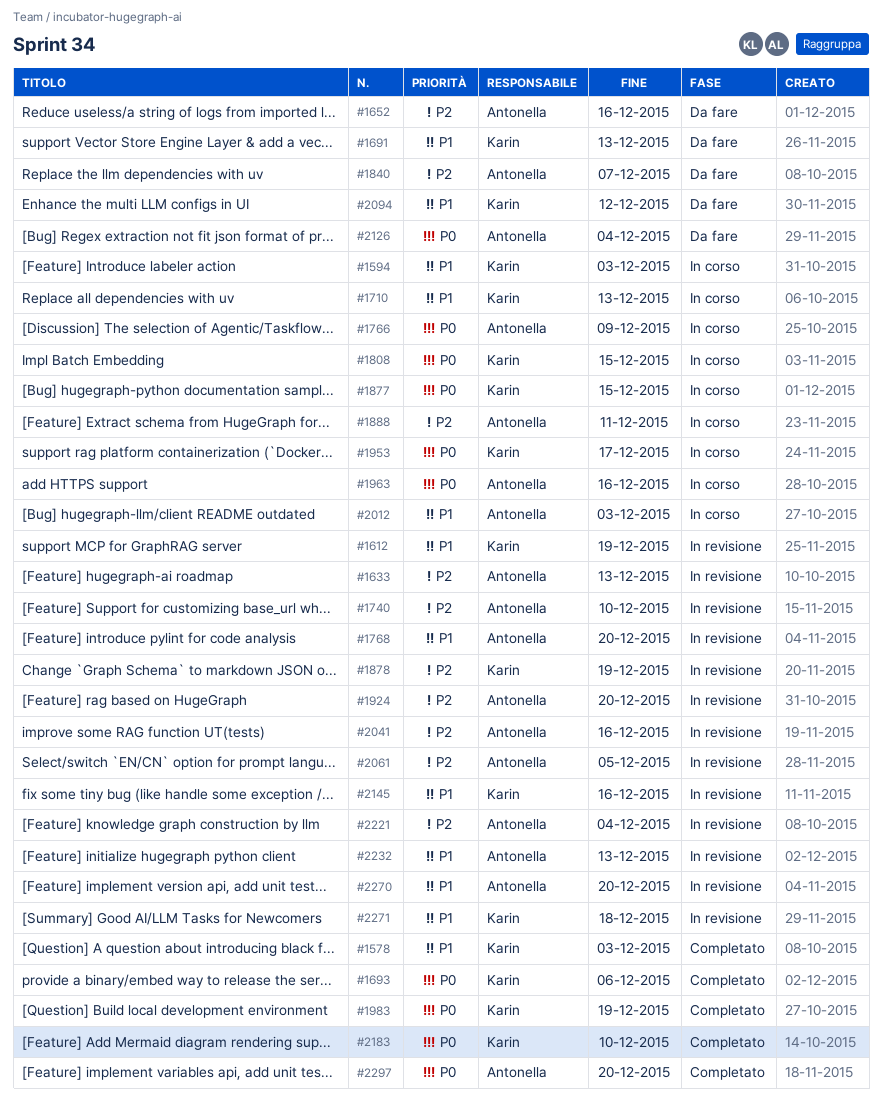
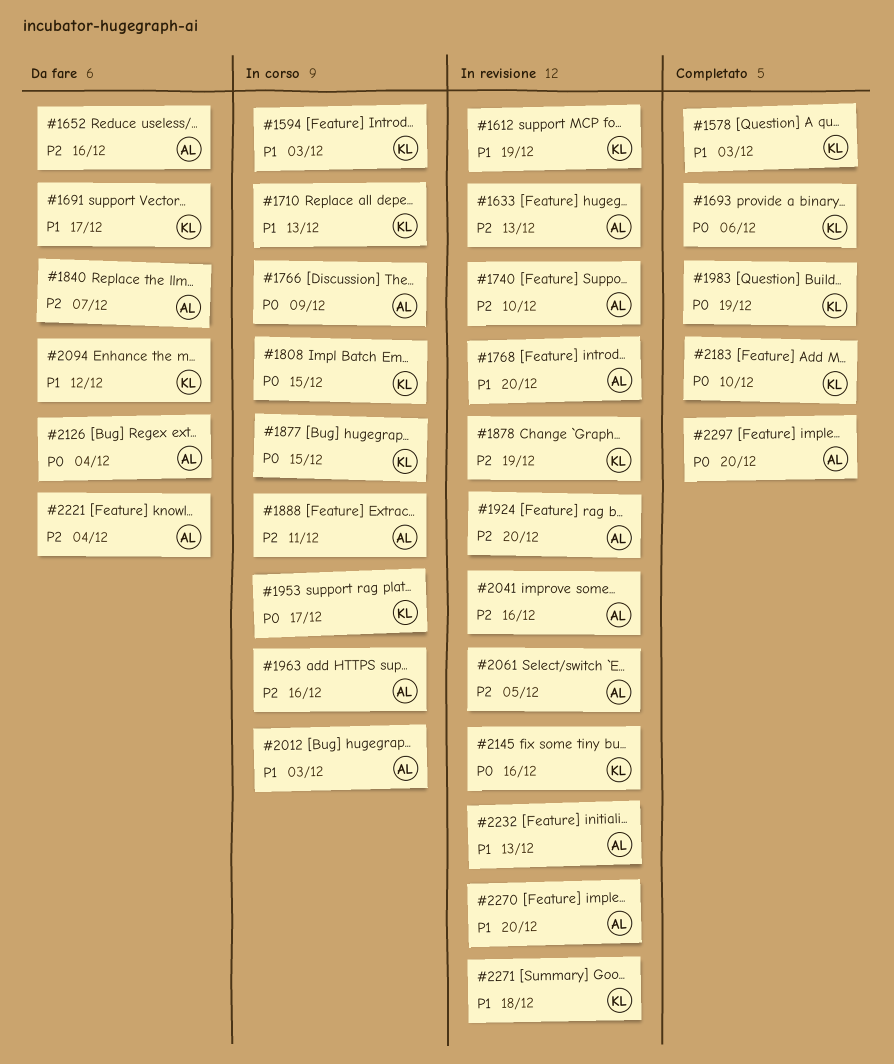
#1691, due: Dec 13 -> Dec 17
#1963, priority: P0 -> P2
#2145, priority: P1 -> P0
#2221, status: In revisione -> Da fare

